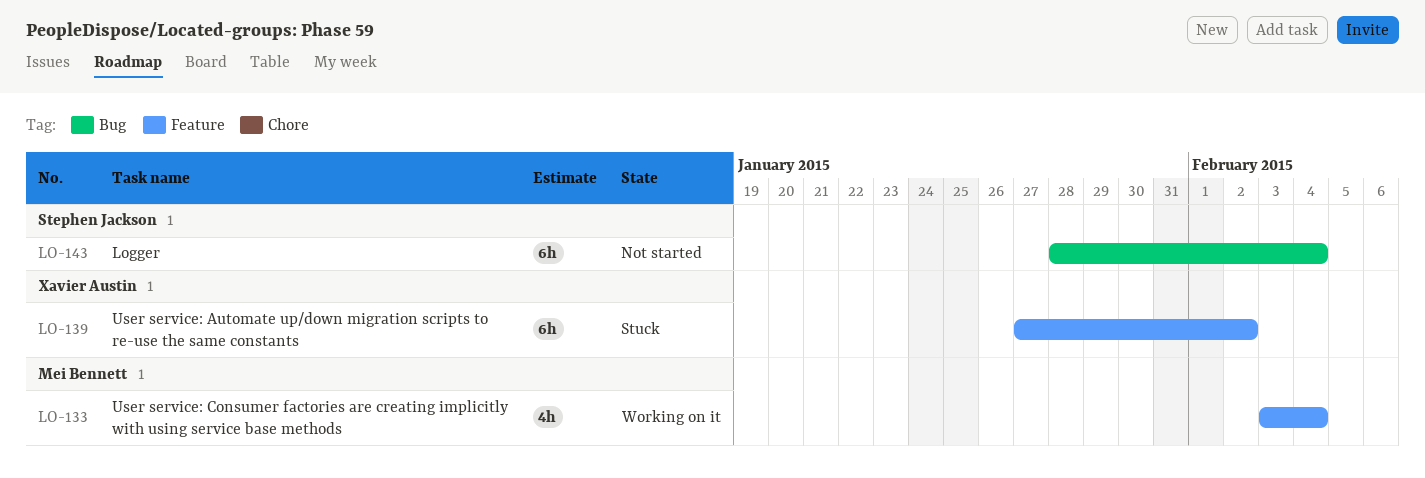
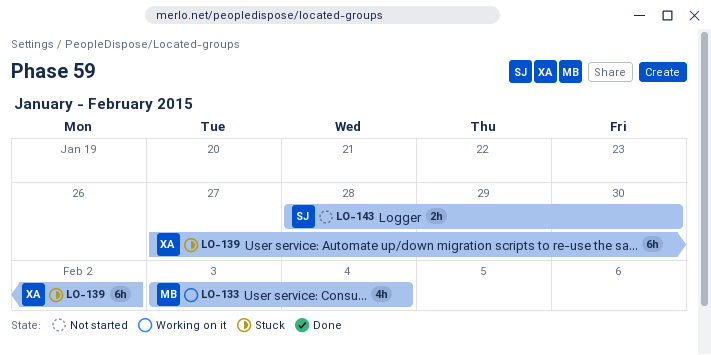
LO-143, estimate: 6h -> 2h
LO-143, due: Feb 4 -> Jan 30

